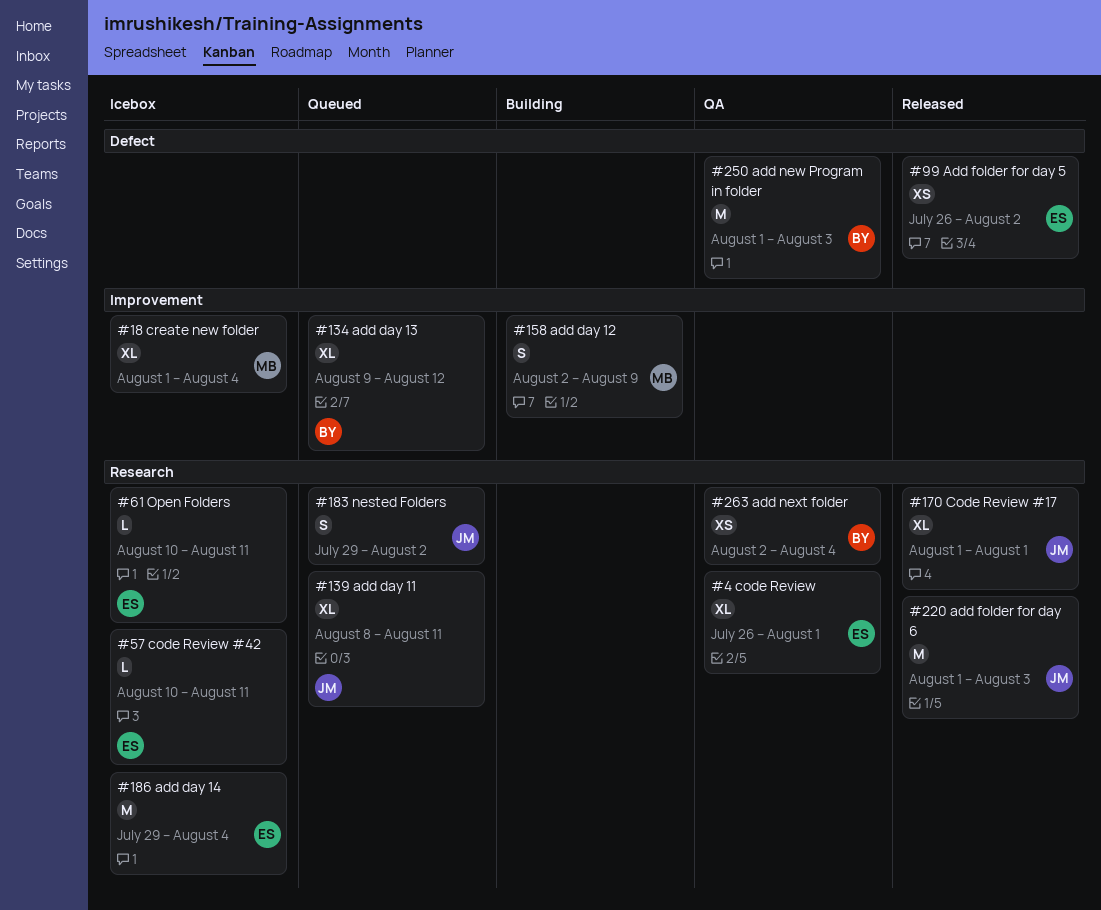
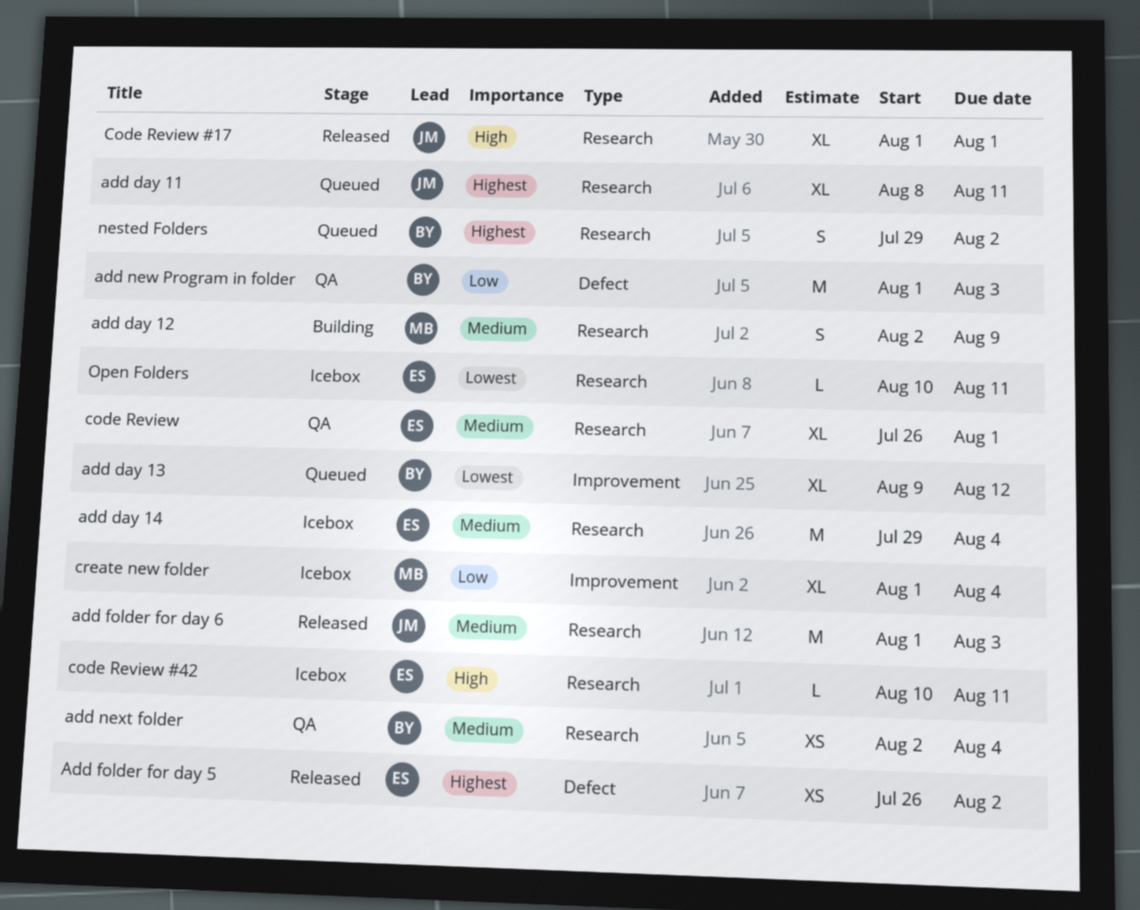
add day 12, label: Improvement -> Research
nested Folders, owner: JM -> BY

